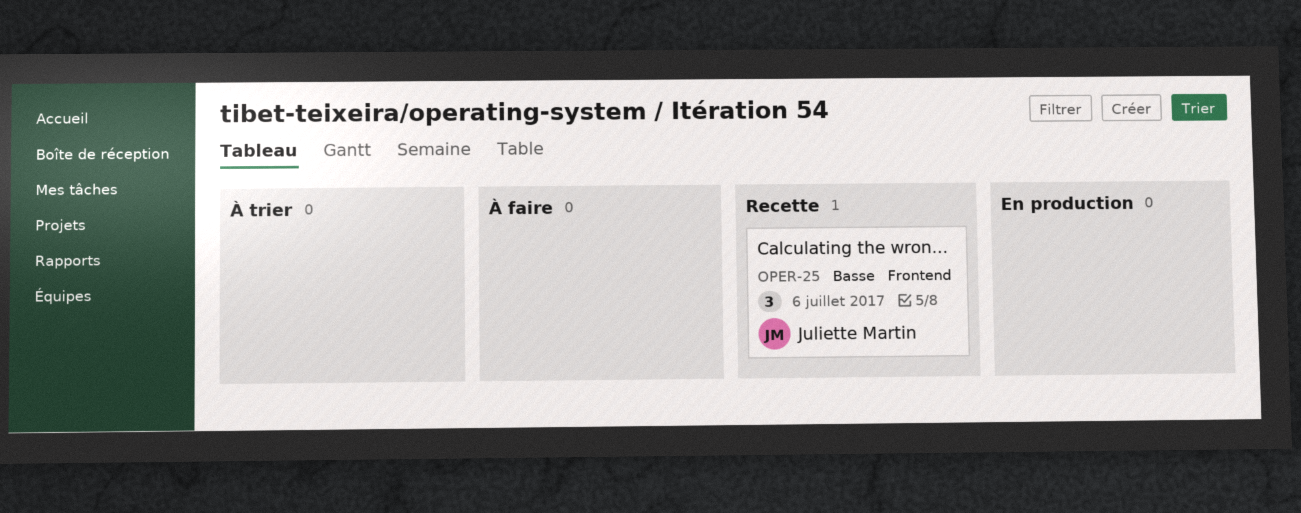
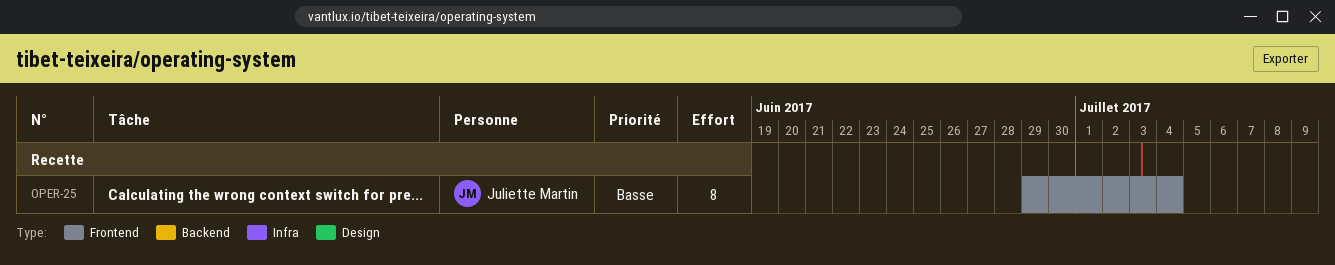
OPER-25, estimate: 3 -> 8
OPER-25, due: Jul 6 -> Jul 4

